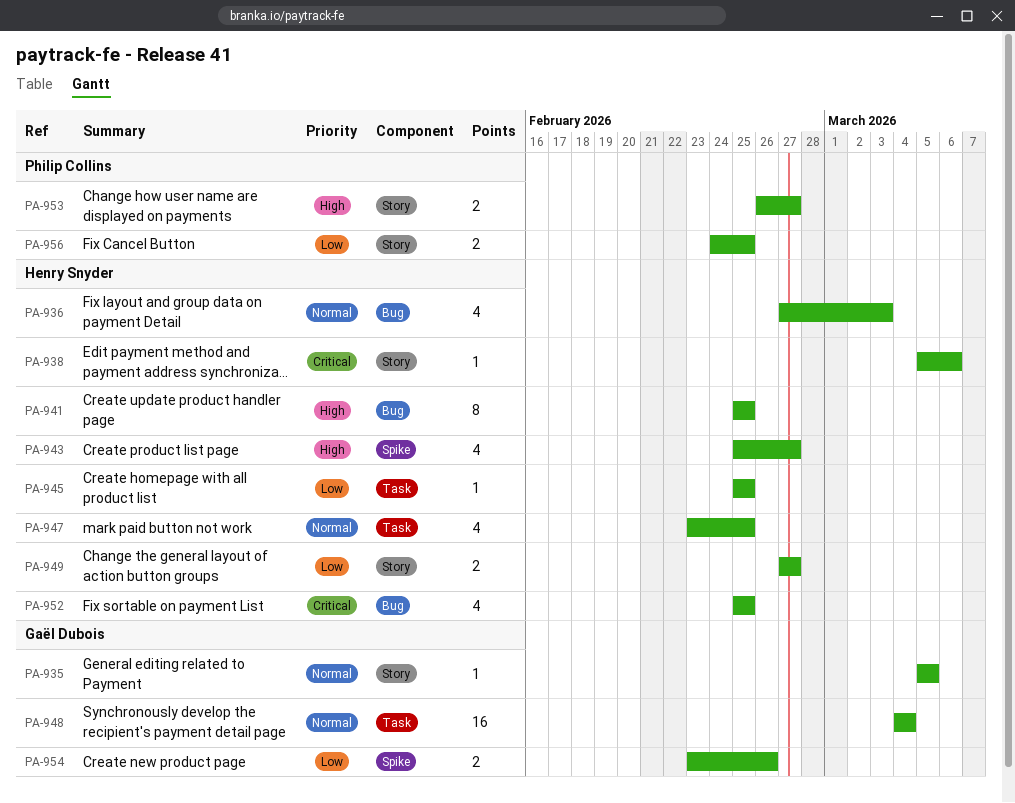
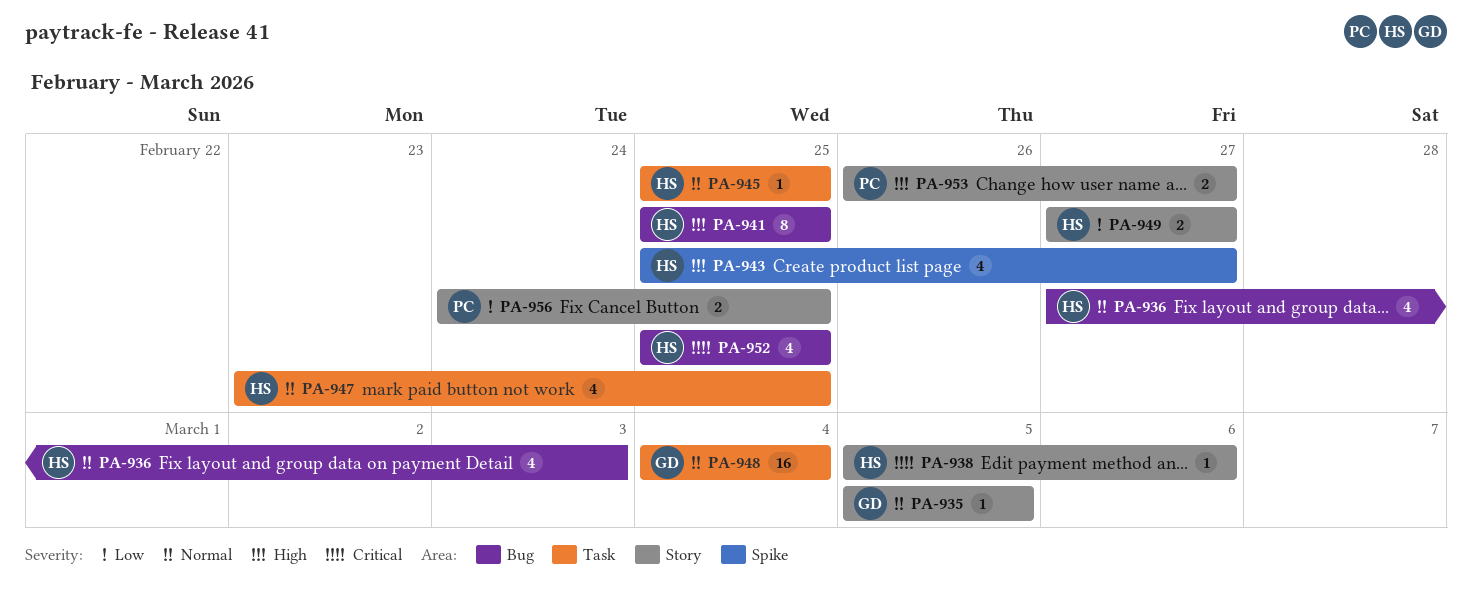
PA-945, priority: Low -> Normal
PA-954: present -> none

